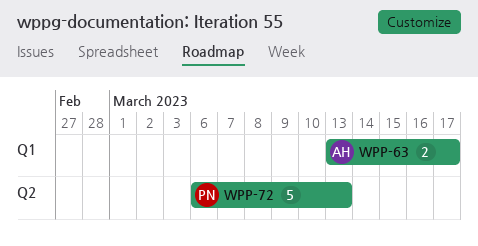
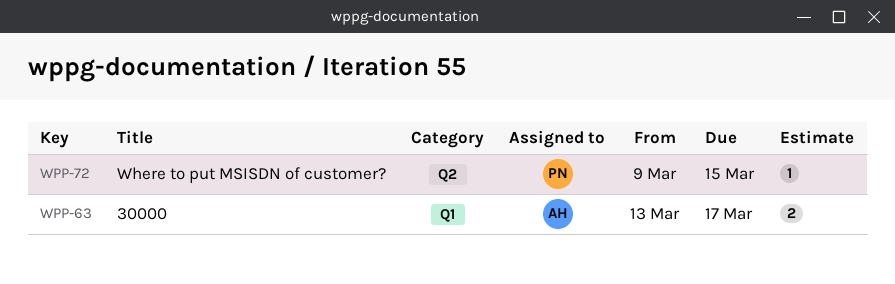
WPP-72, estimate: 5 -> 1
WPP-72, start: Mar 6 -> Mar 9
WPP-72, due: Mar 13 -> Mar 15

